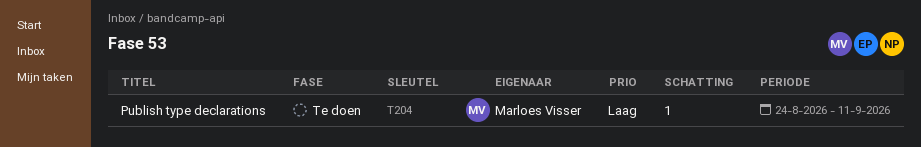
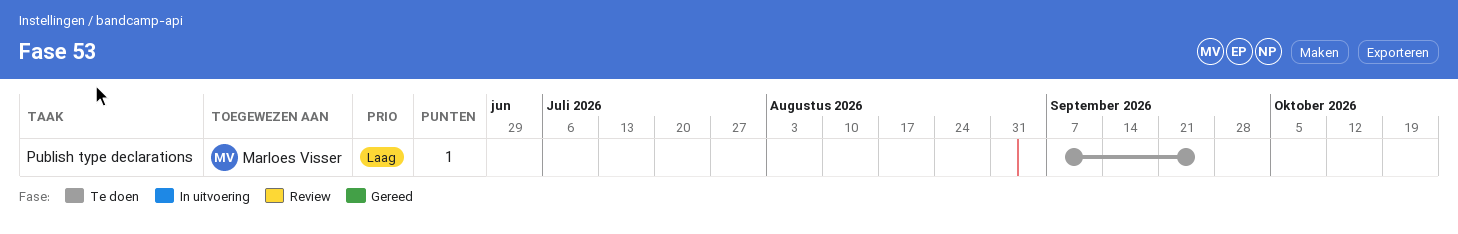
Publish type declarations, start: Aug 24 -> Sep 7
Publish type declarations, due: Sep 11 -> Sep 25

